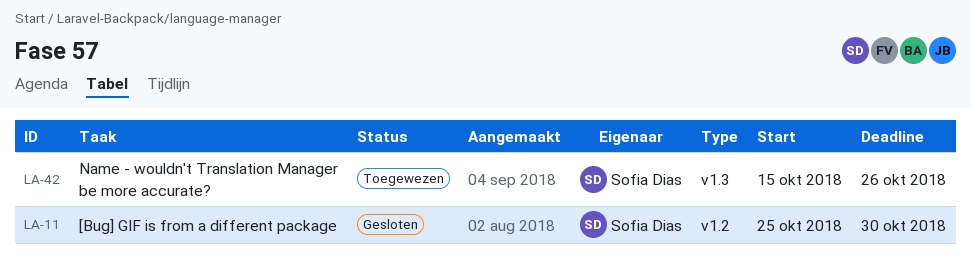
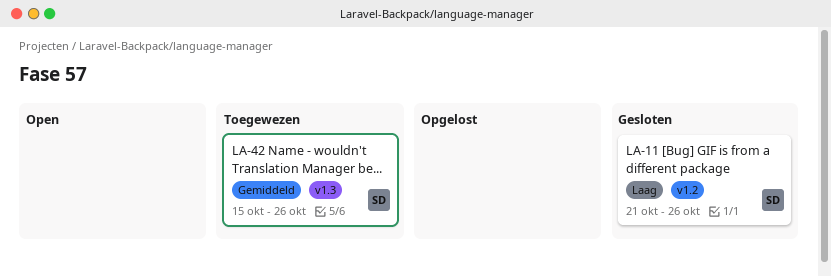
LA-11, start: Oct 25 -> Oct 21
LA-11, due: Oct 30 -> Oct 26

